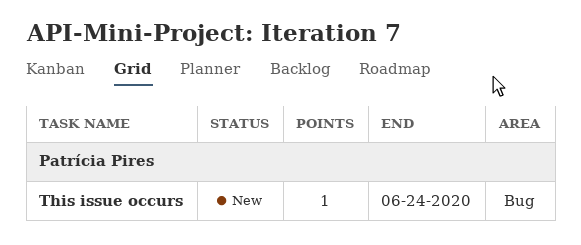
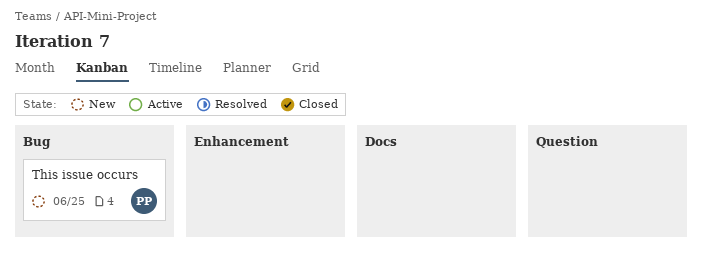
This issue occurs, due: Jun 24 -> Jun 25

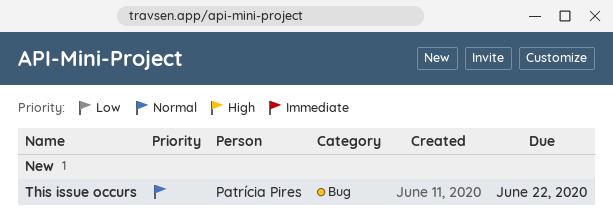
This issue occurs, due: Jun 25 -> Jun 22

